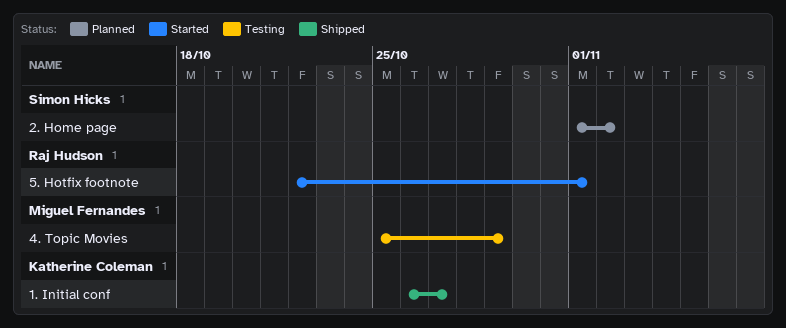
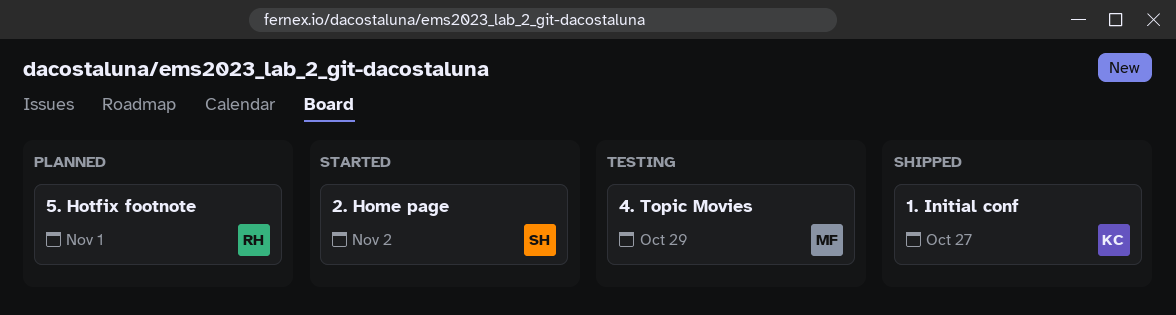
2. Home page, status: Planned -> Started
5. Hotfix footnote, status: Started -> Planned

